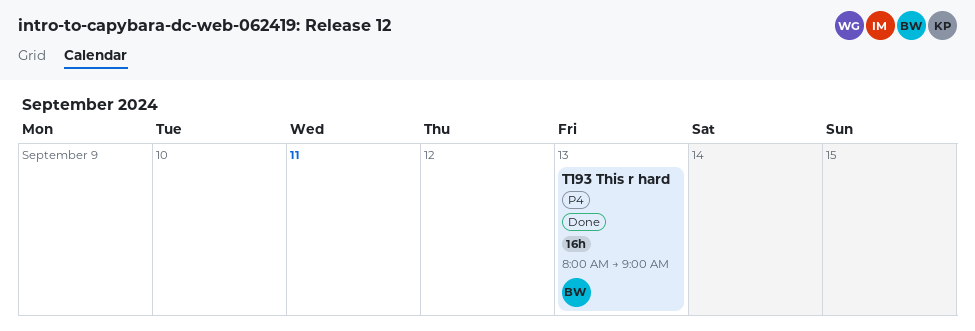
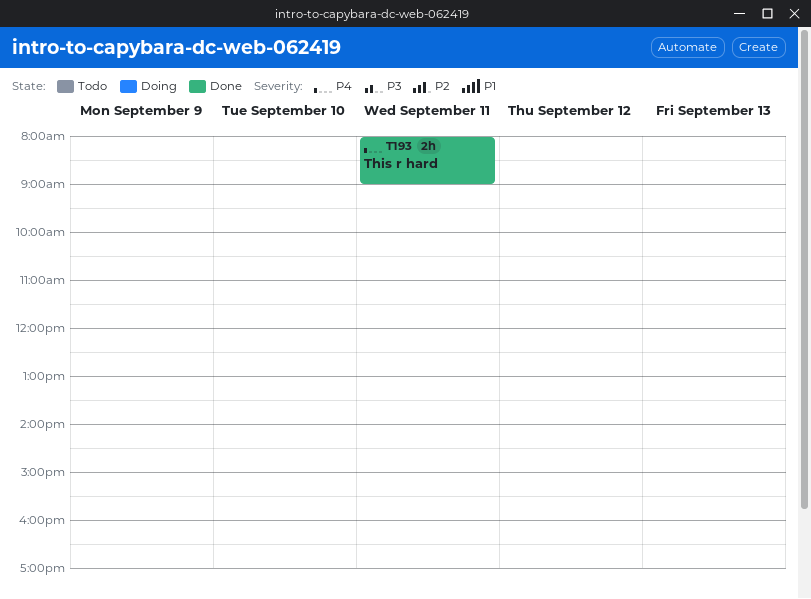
T193, estimate: 16h -> 2h
T193, day: Sep 13 -> Sep 11

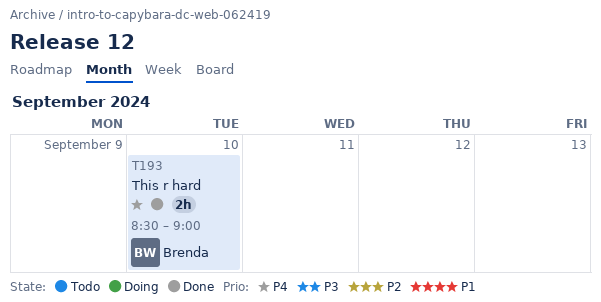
T193, day: Sep 11 -> Sep 10
T193, begins: 08:00 -> 08:30

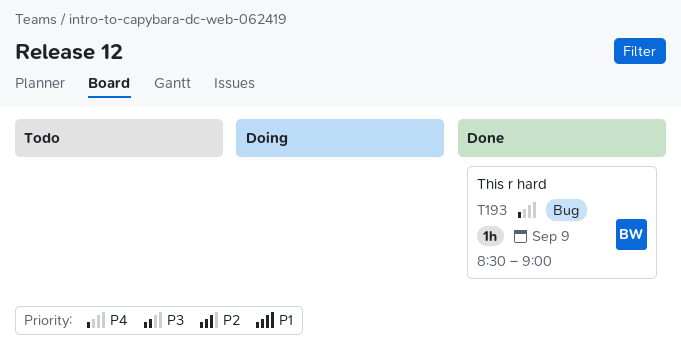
T193, estimate: 2h -> 1h
T193, day: Sep 10 -> Sep 9

